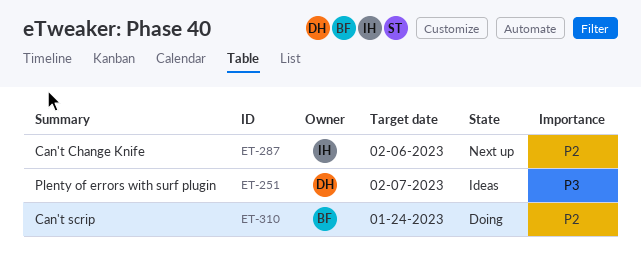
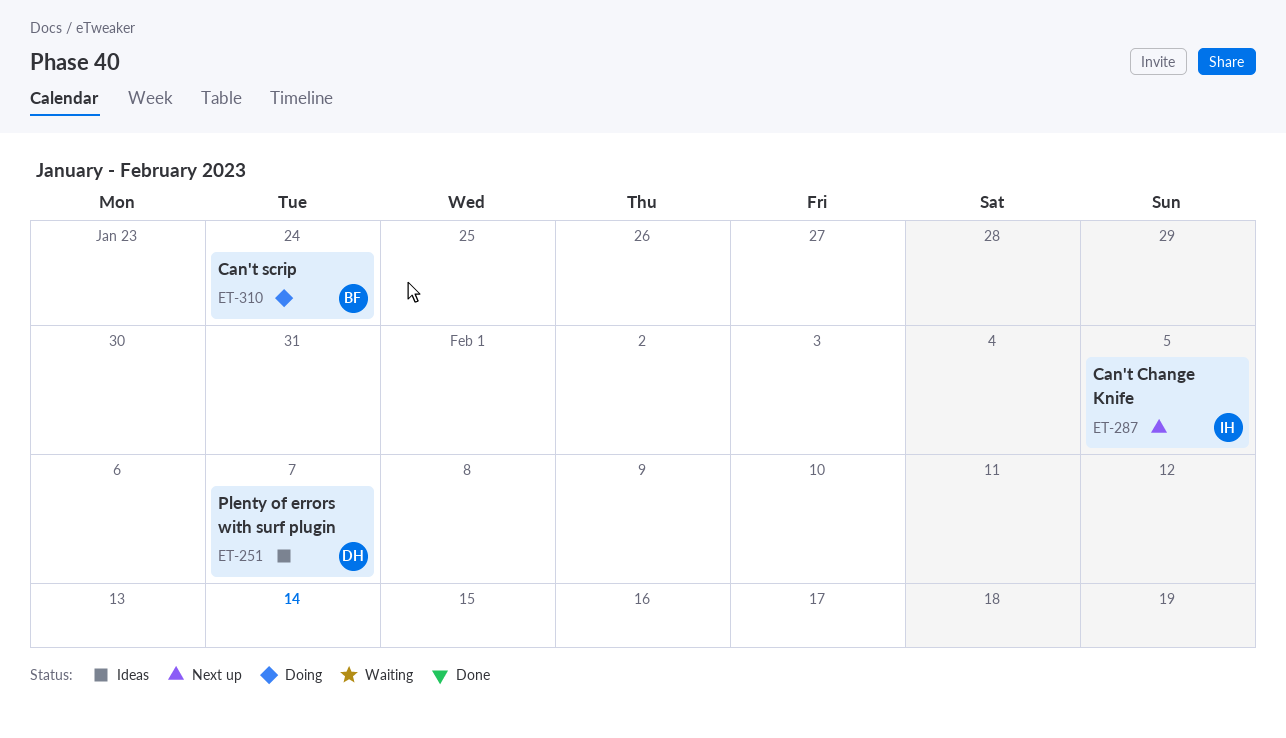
ET-287, due: Feb 6 -> Feb 5

